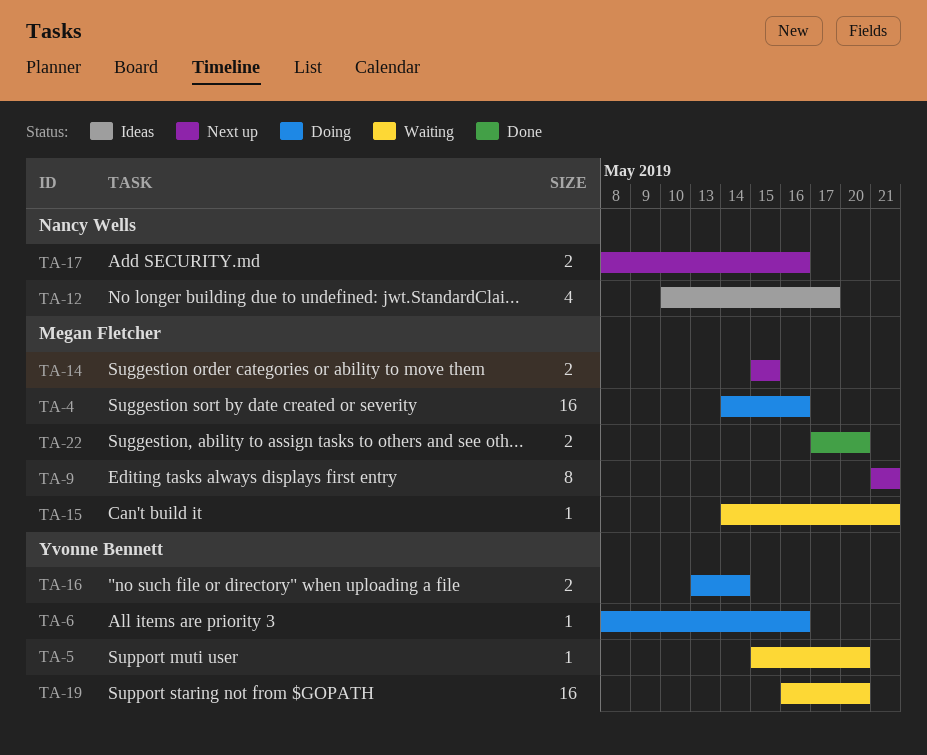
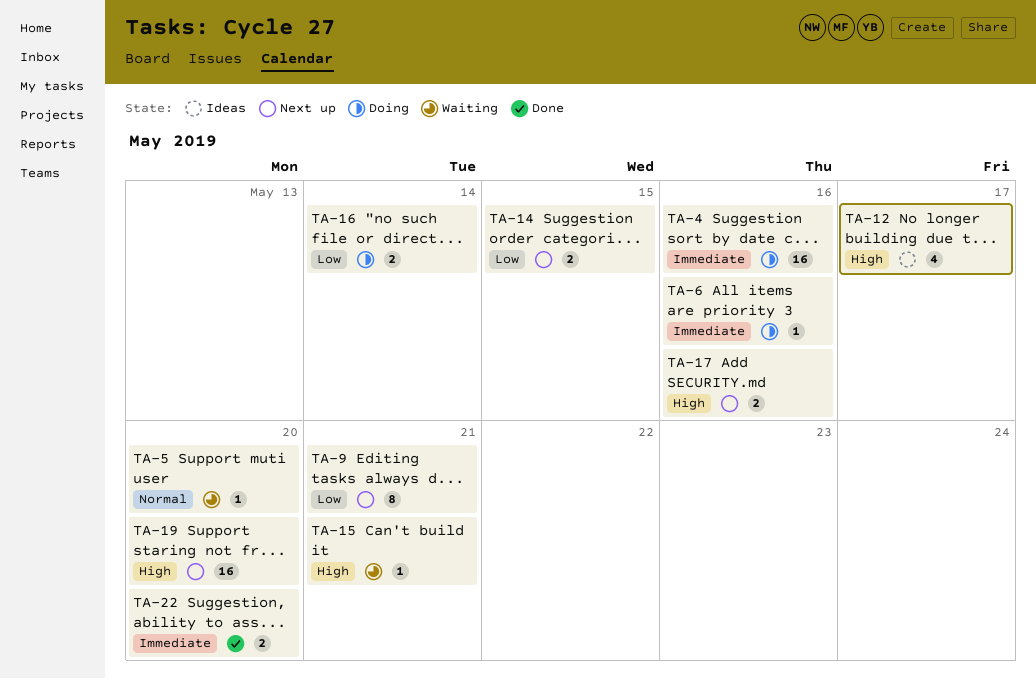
TA-19, status: Waiting -> Next up

